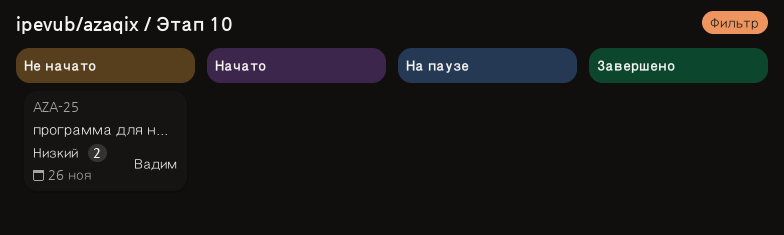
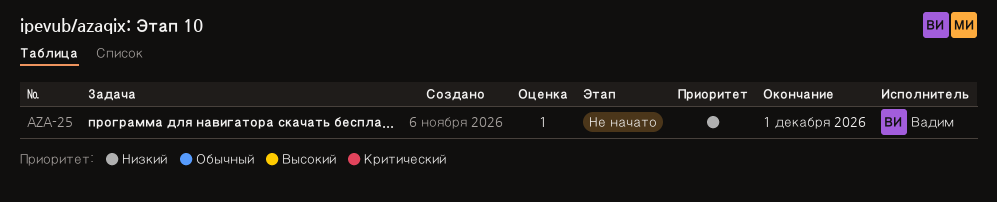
AZA-25, estimate: 2 -> 1
AZA-25, due: Nov 26 -> Dec 1

